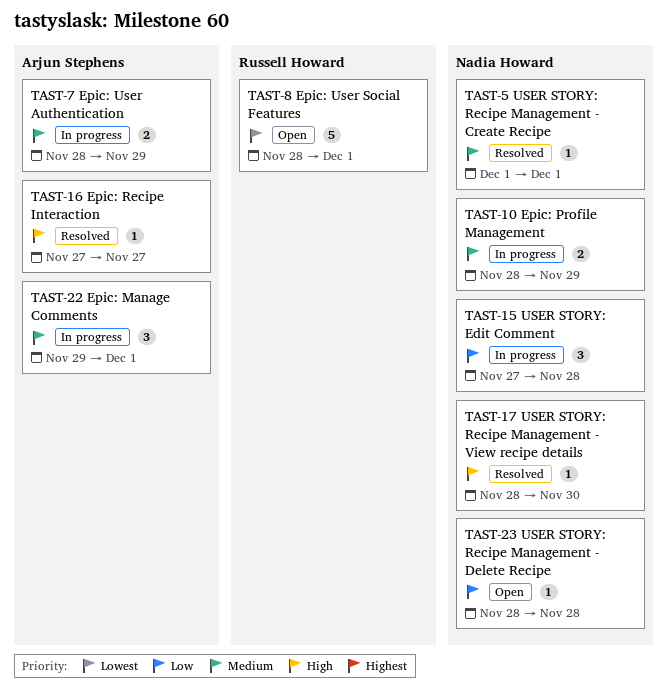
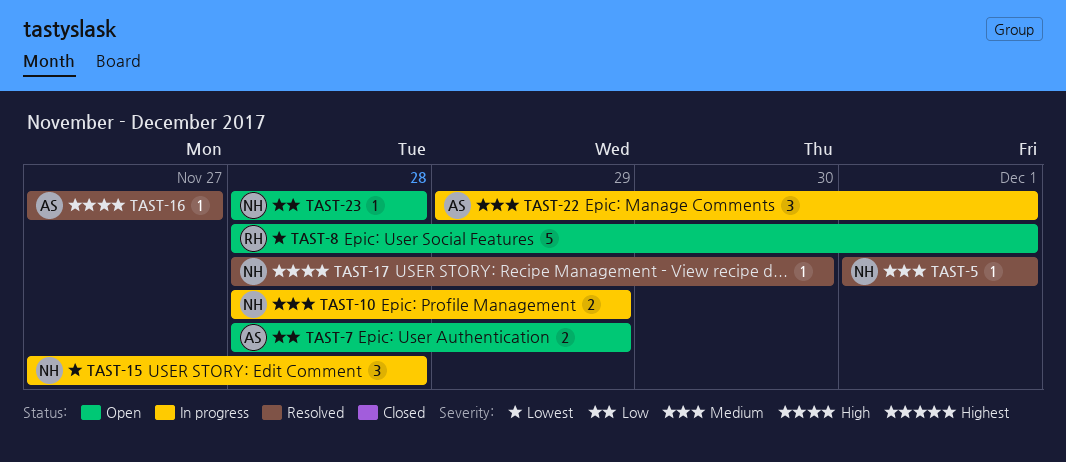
TAST-7, status: In progress -> Open
TAST-7, priority: Medium -> Low
TAST-15, priority: Low -> Lowest

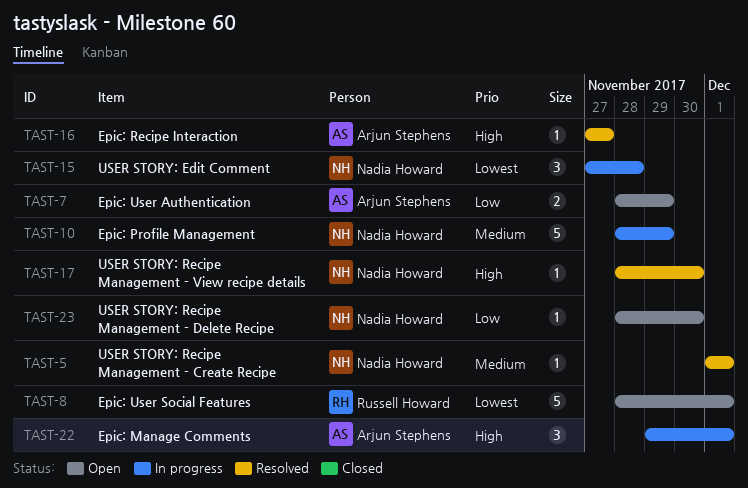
TAST-10, estimate: 2 -> 5
TAST-22, priority: Medium -> High
TAST-23, due: Nov 28 -> Nov 30

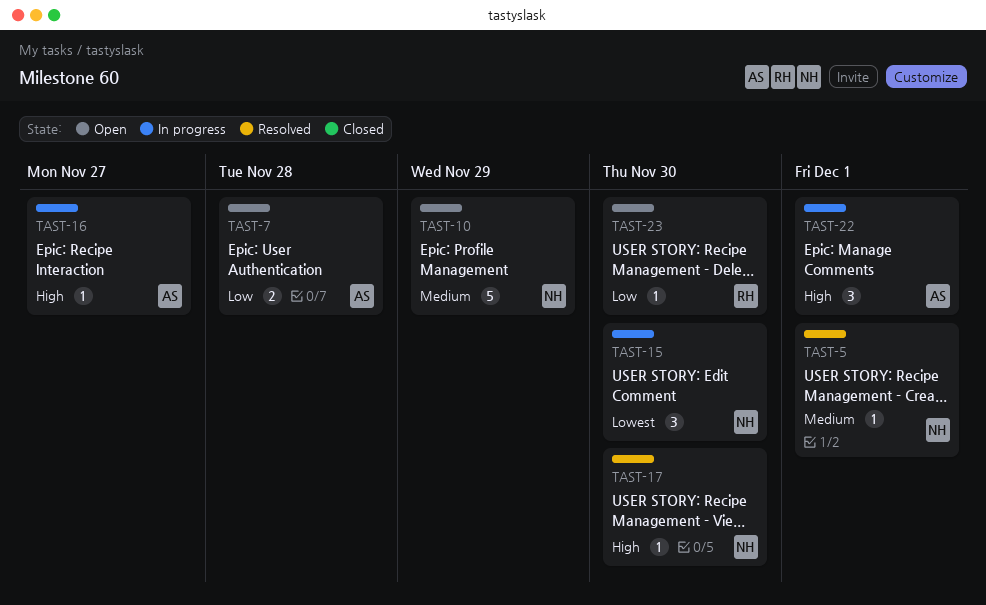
TAST-7, due: Nov 29 -> Nov 28
TAST-8: present -> none
TAST-10, status: In progress -> Open
TAST-15, due: Nov 28 -> Nov 30
TAST-16, status: Resolved -> In progress
TAST-23, owner: Nadia Howard -> Russell Howard

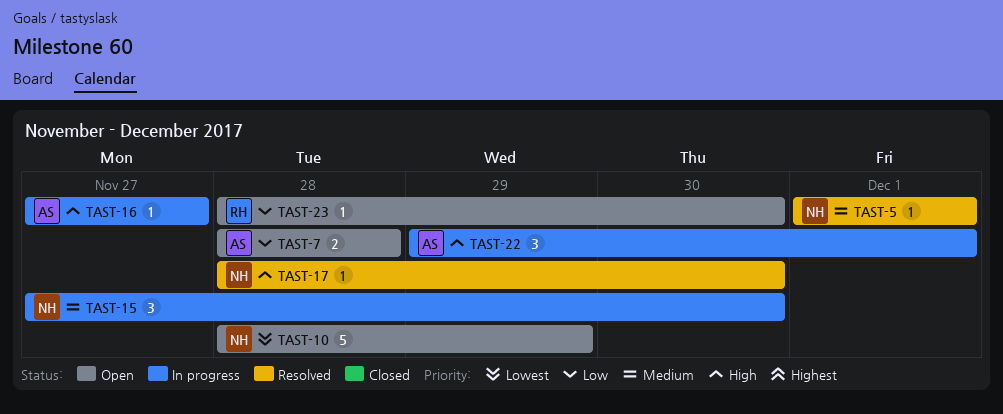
TAST-10, priority: Medium -> Lowest
TAST-15, priority: Lowest -> Medium

